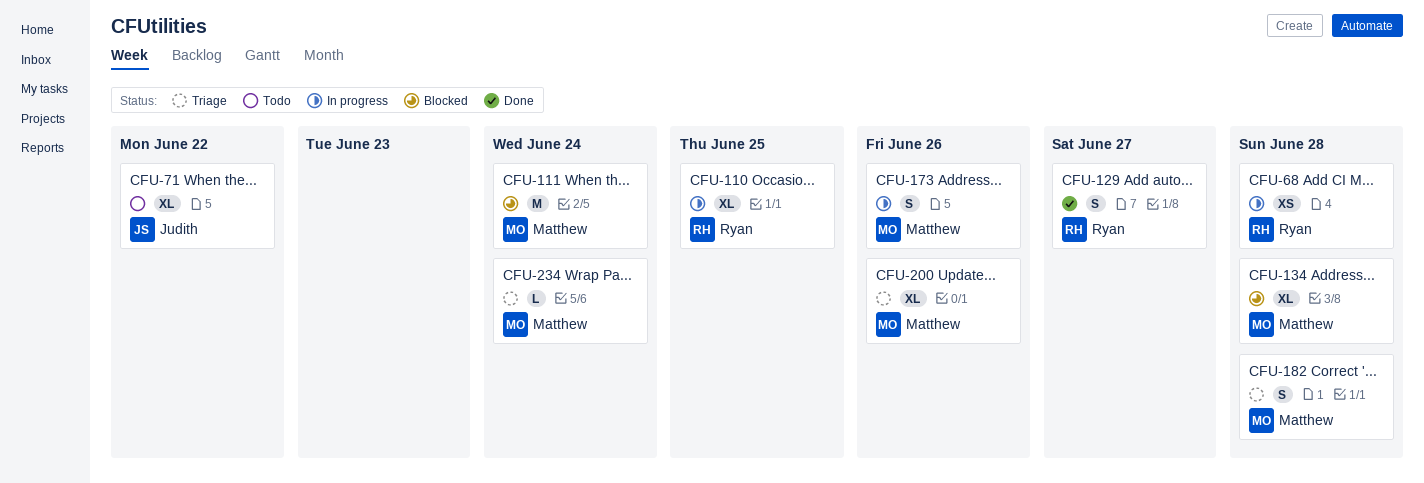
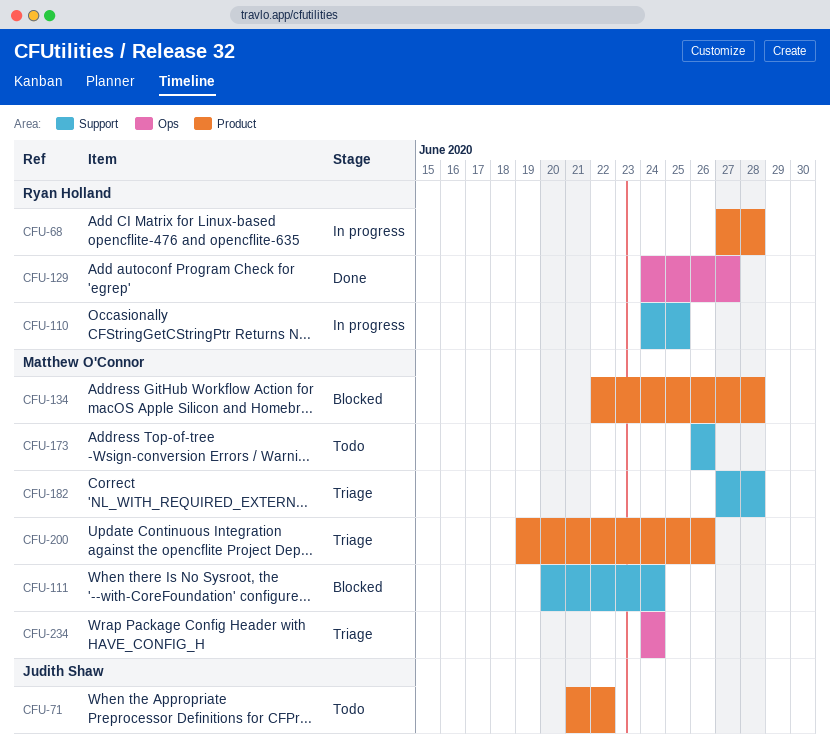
CFU-173, status: In progress -> Todo

